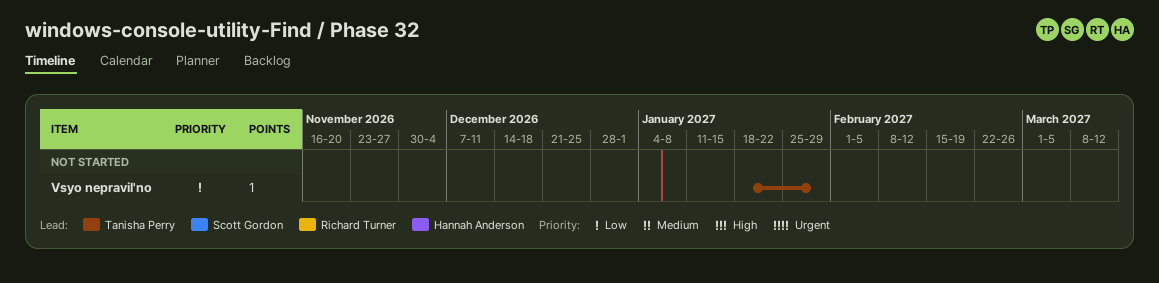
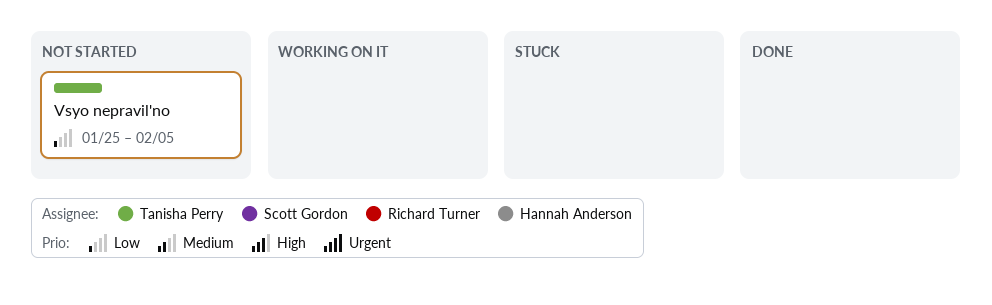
Vsyo nepravil'no, start: Jan 18 -> Jan 25
Vsyo nepravil'no, due: Jan 29 -> Feb 5

